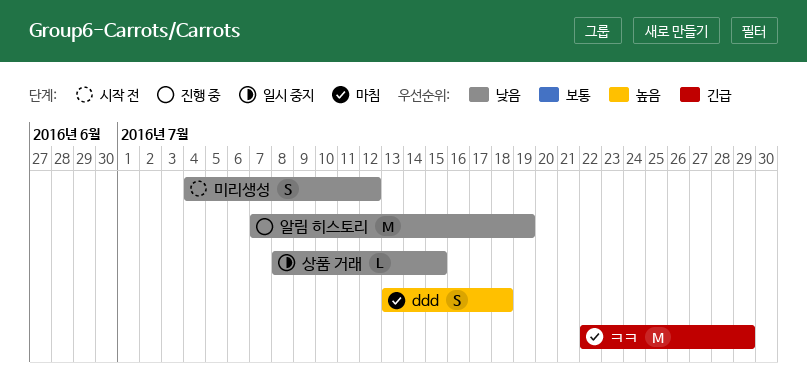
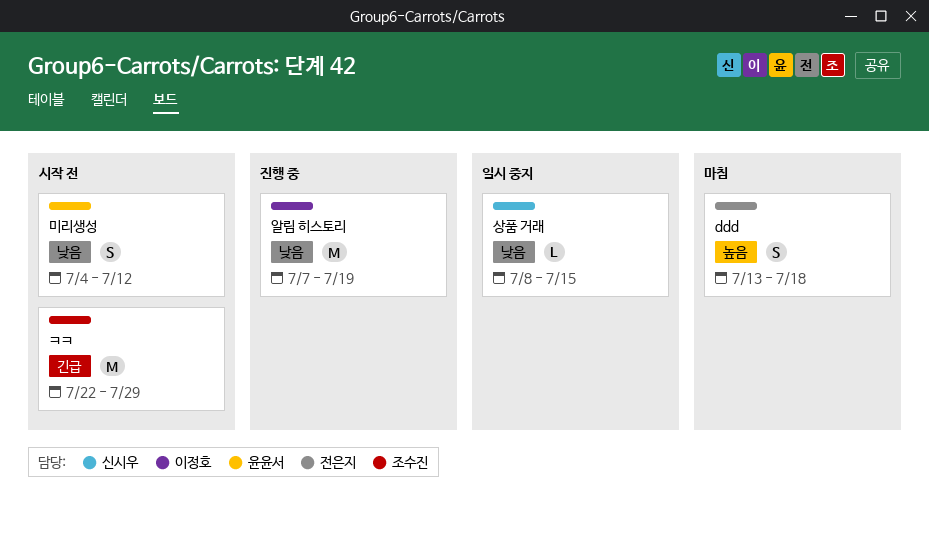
ㅋㅋ, status: 마침 -> 시작 전

